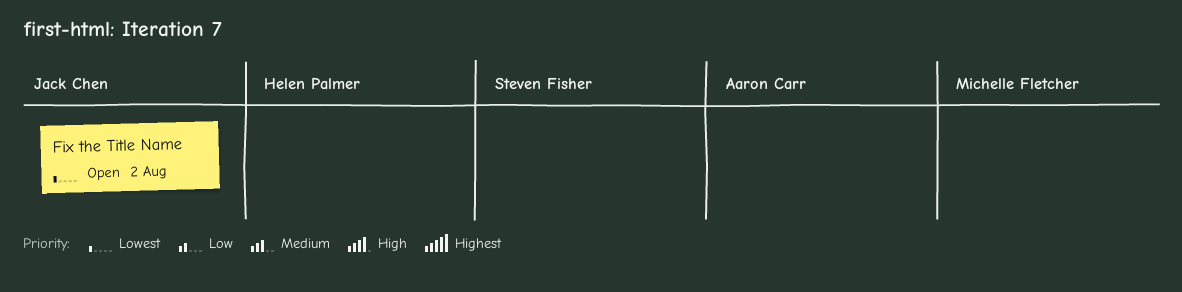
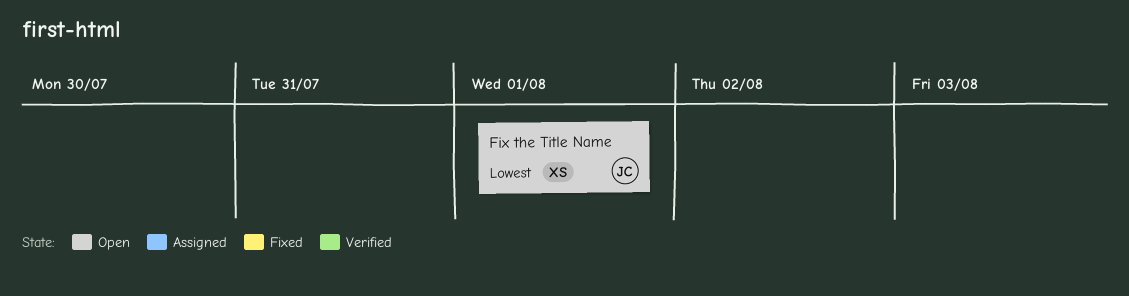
Fix the Title Name, due: Aug 2 -> Aug 1

